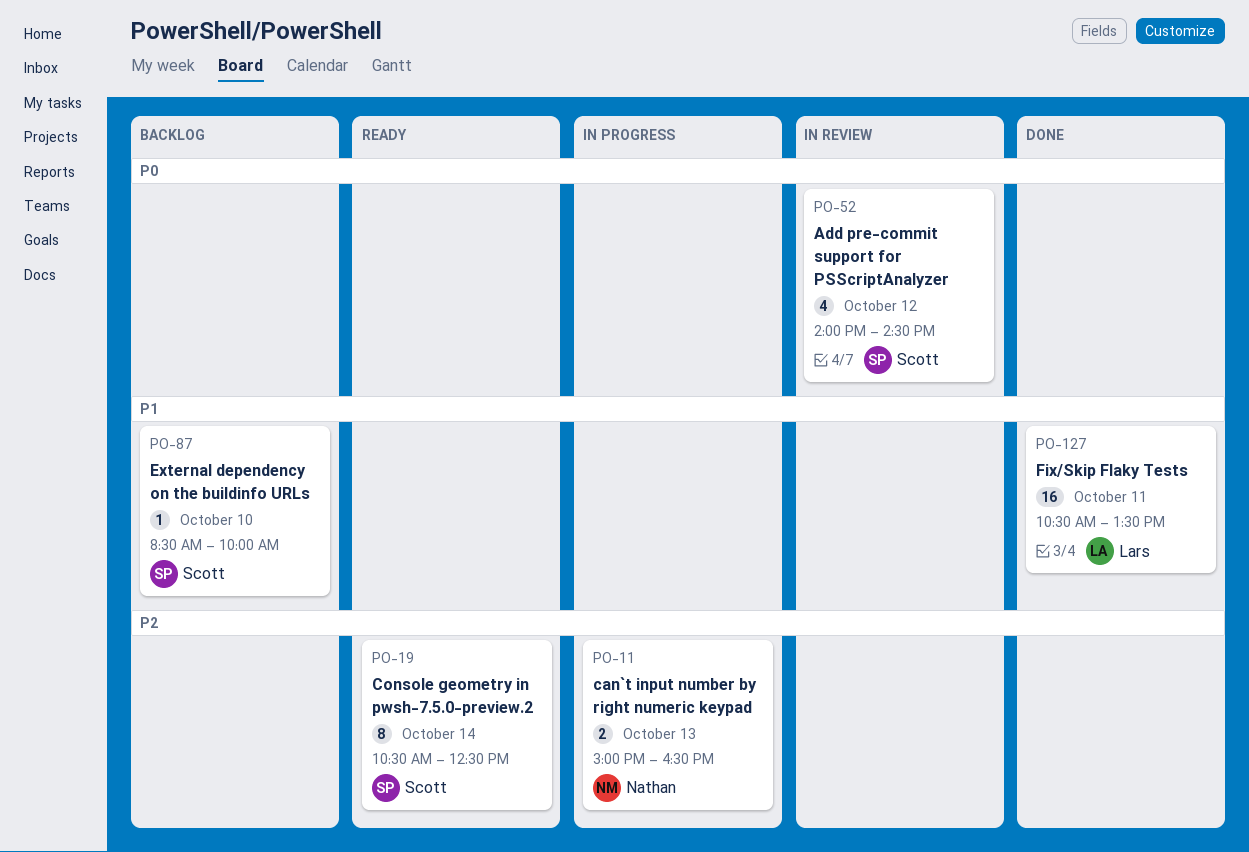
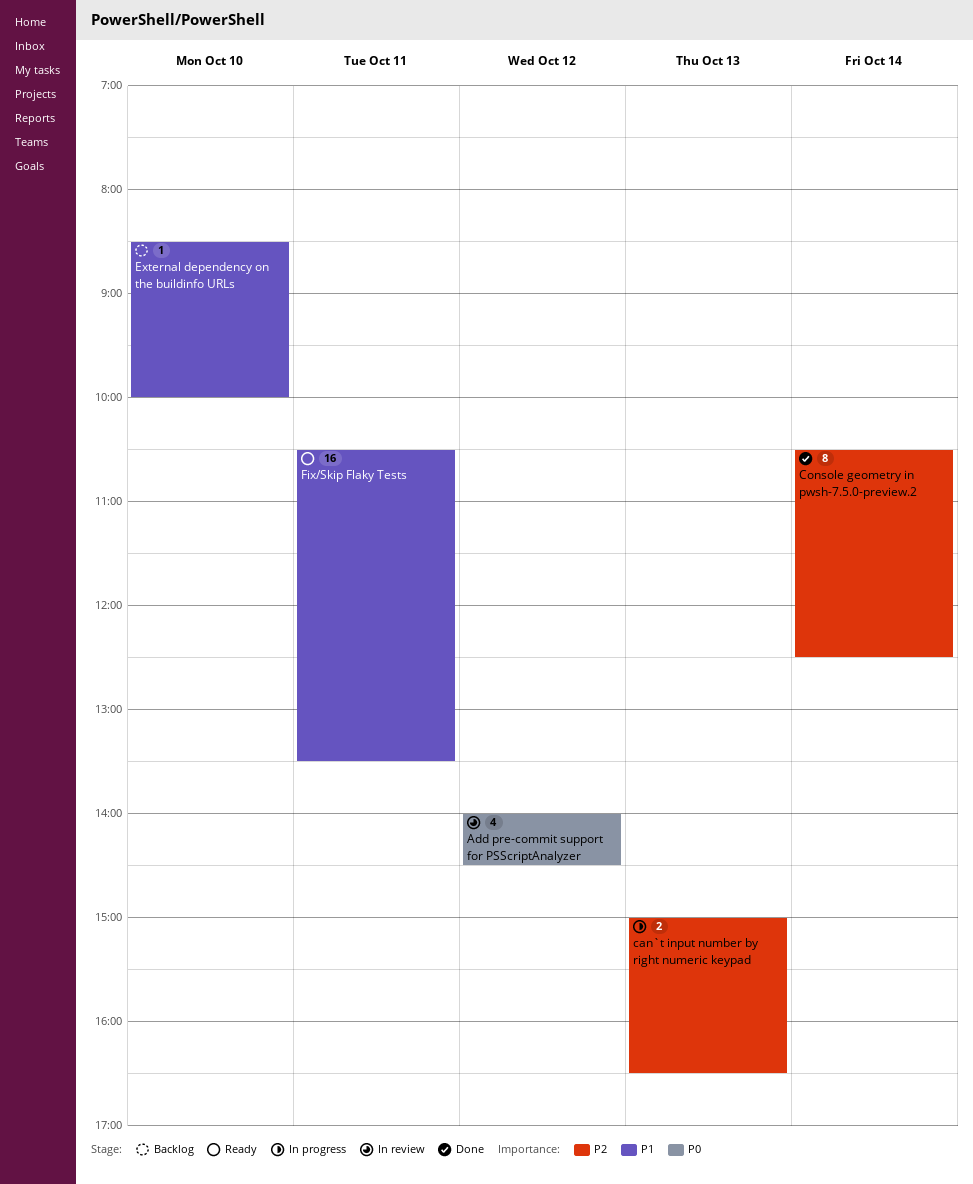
Console geometry in pwsh-7.5.0-preview.2, status: Ready -> Done
Fix/Skip Flaky Tests, status: Done -> Ready

